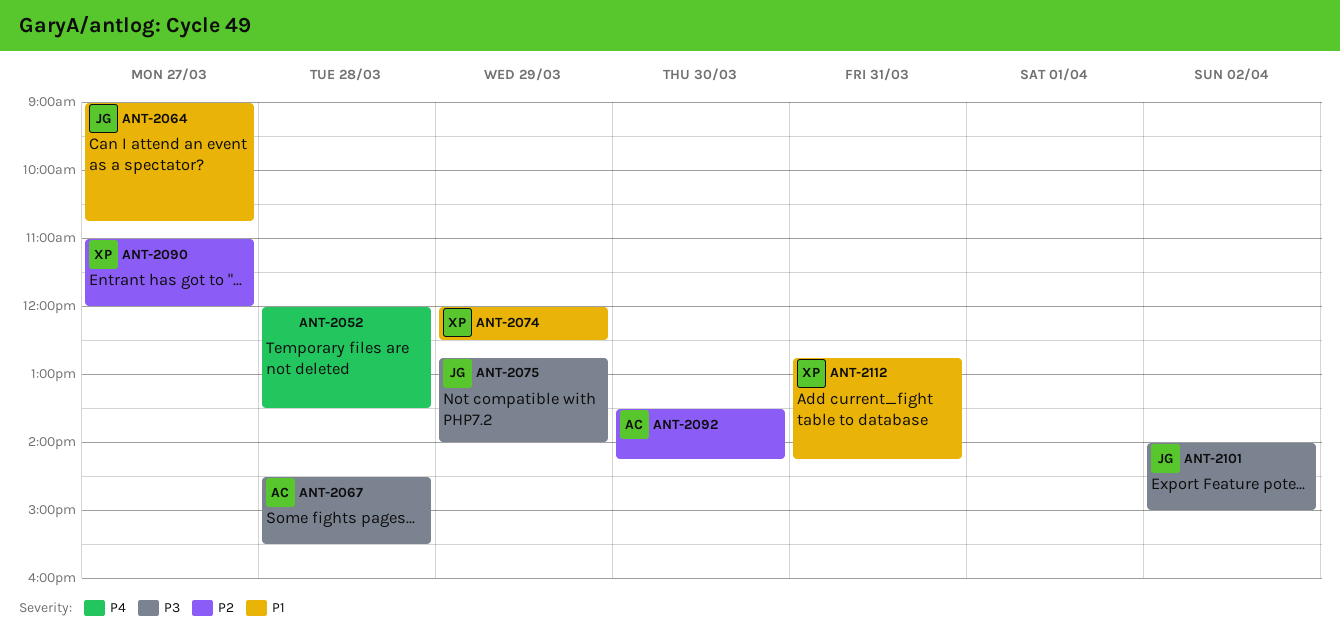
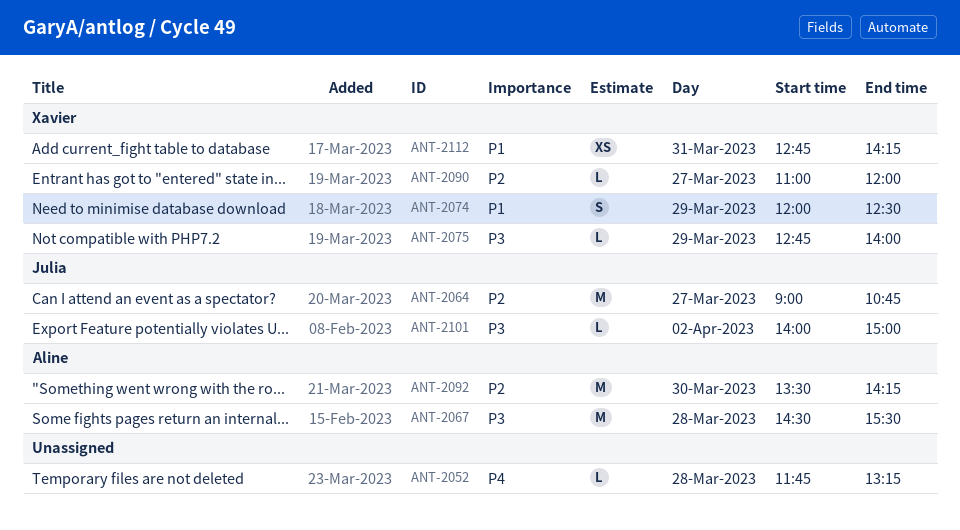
ANT-2052, begins: 12:00 -> 11:45
ANT-2052, ends: 13:30 -> 13:15
ANT-2064, priority: P1 -> P2
ANT-2075, owner: Julia -> Xavier

